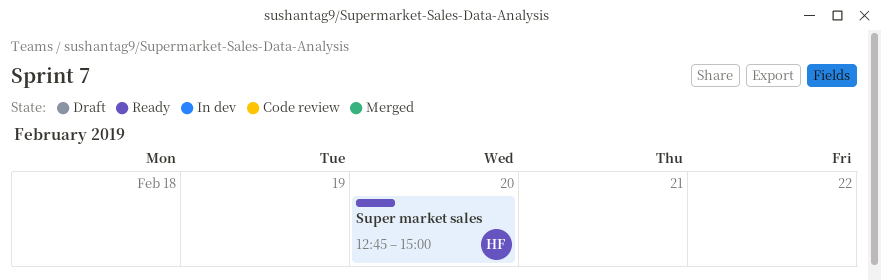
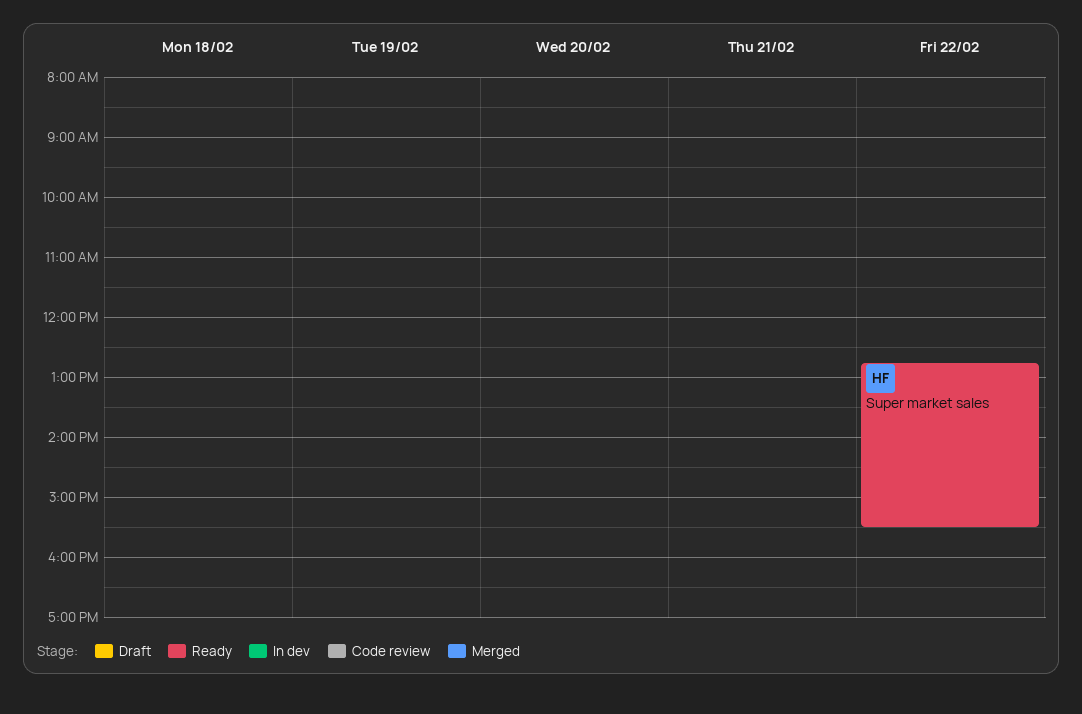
Super market sales, day: Feb 20 -> Feb 22
Super market sales, ends: 15:00 -> 15:30

